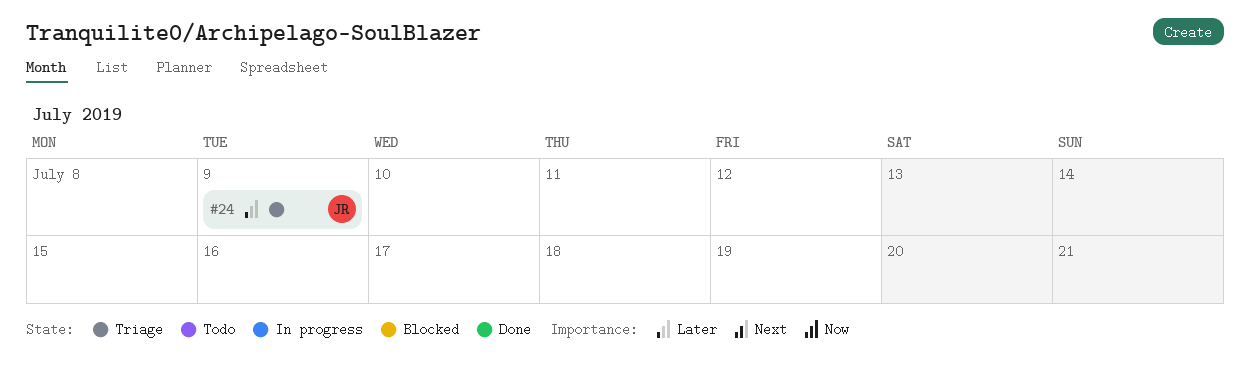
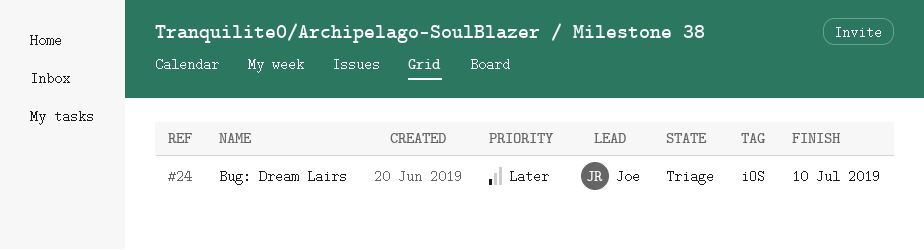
#24, due: Jul 9 -> Jul 10

